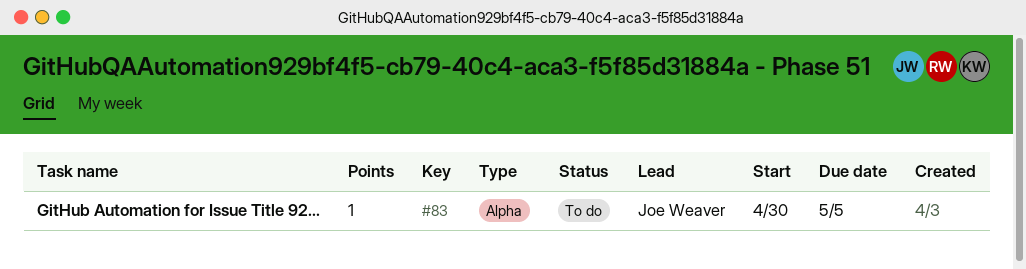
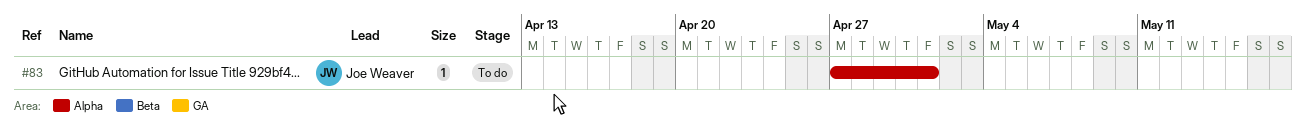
#83, start: Apr 30 -> Apr 27
#83, due: May 5 -> May 1

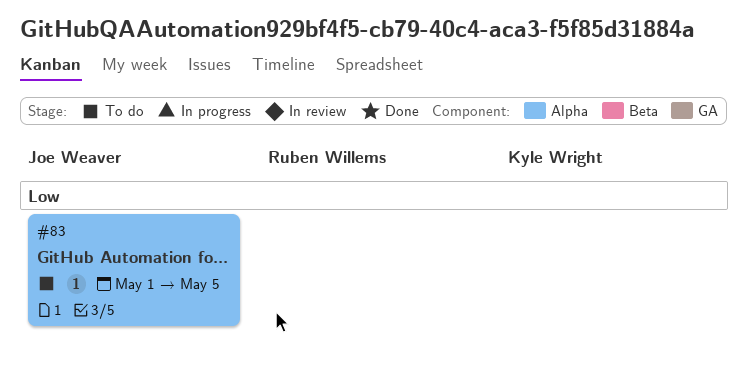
#83, start: Apr 27 -> May 1
#83, due: May 1 -> May 5

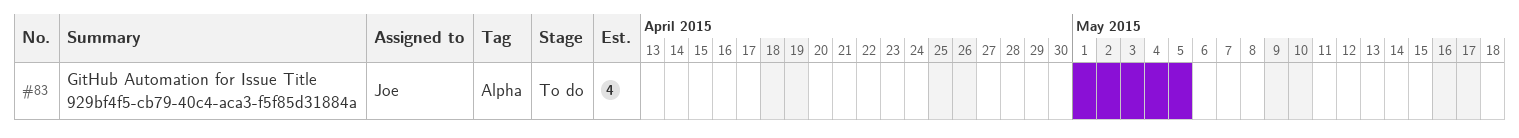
#83, estimate: 1 -> 4

